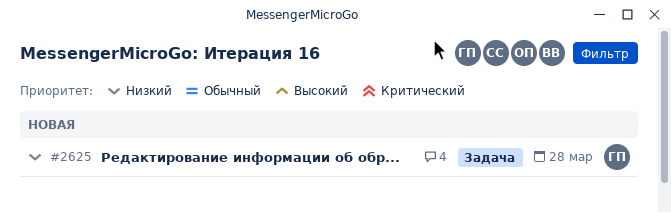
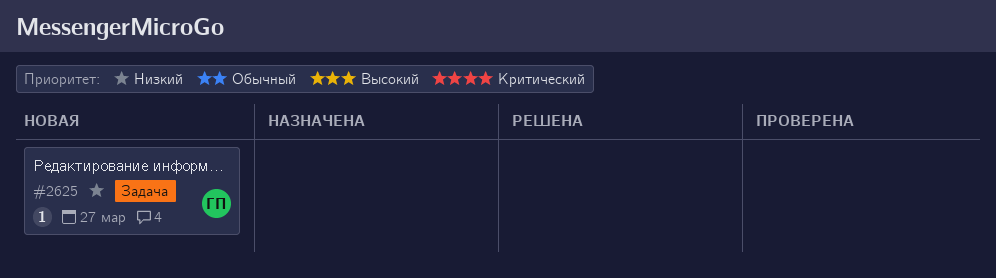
#2625, due: Mar 28 -> Mar 27

